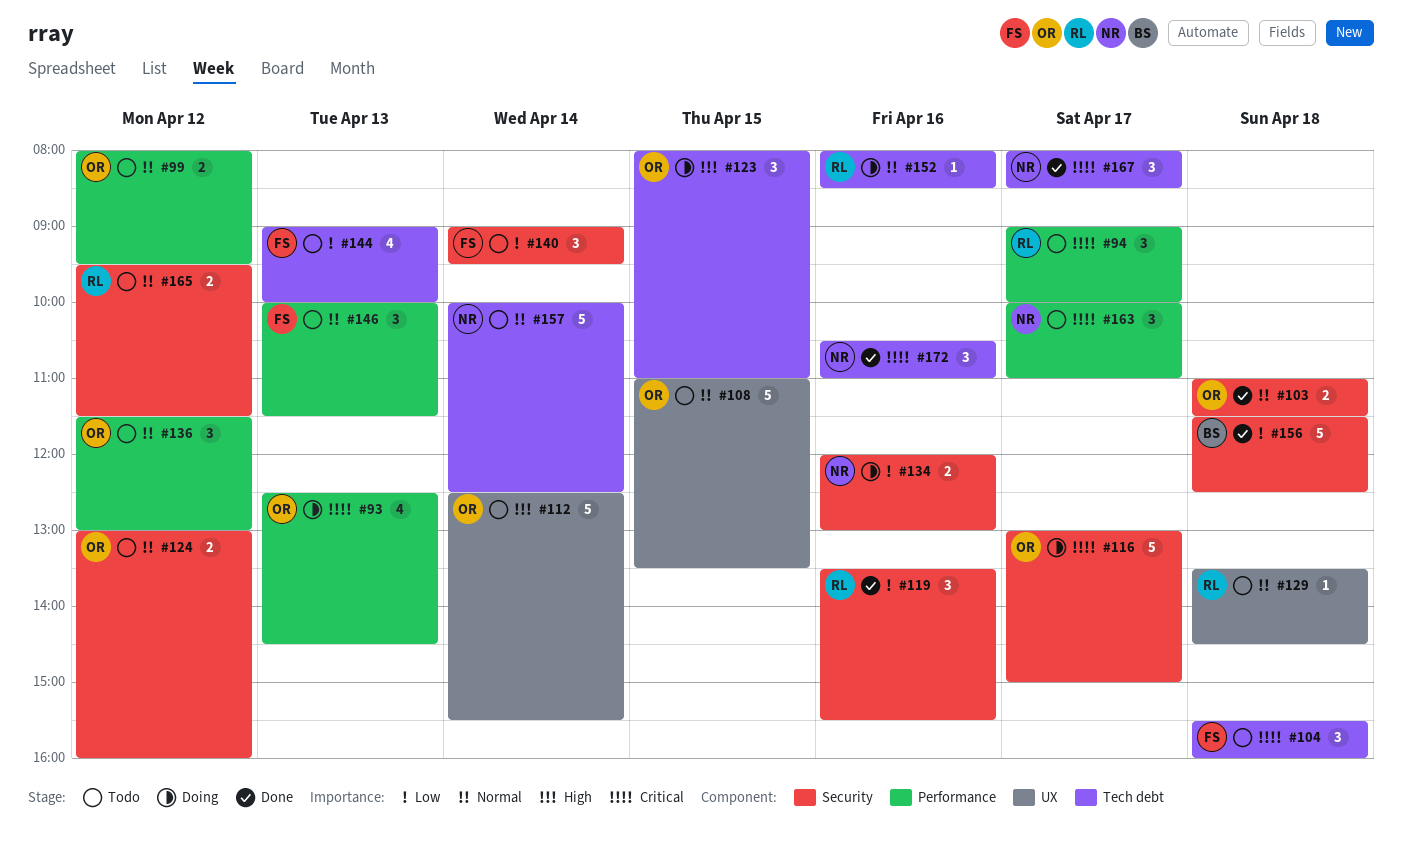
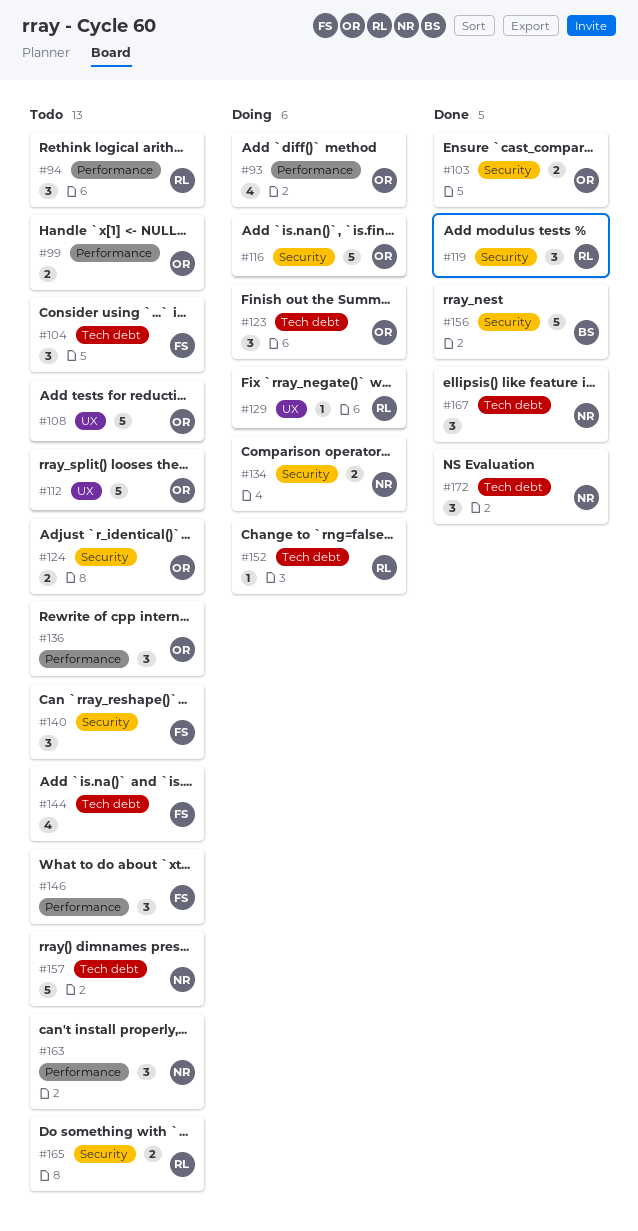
#129, status: Todo -> Doing

